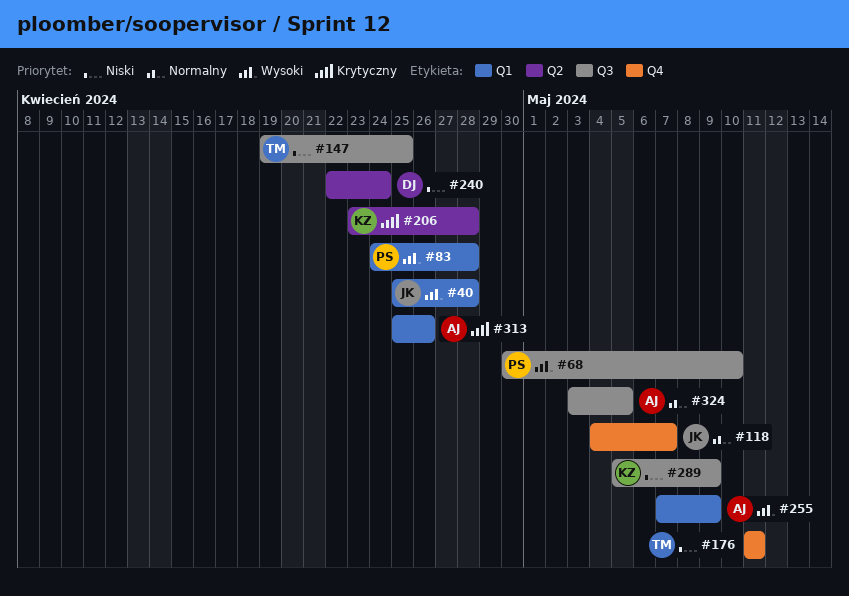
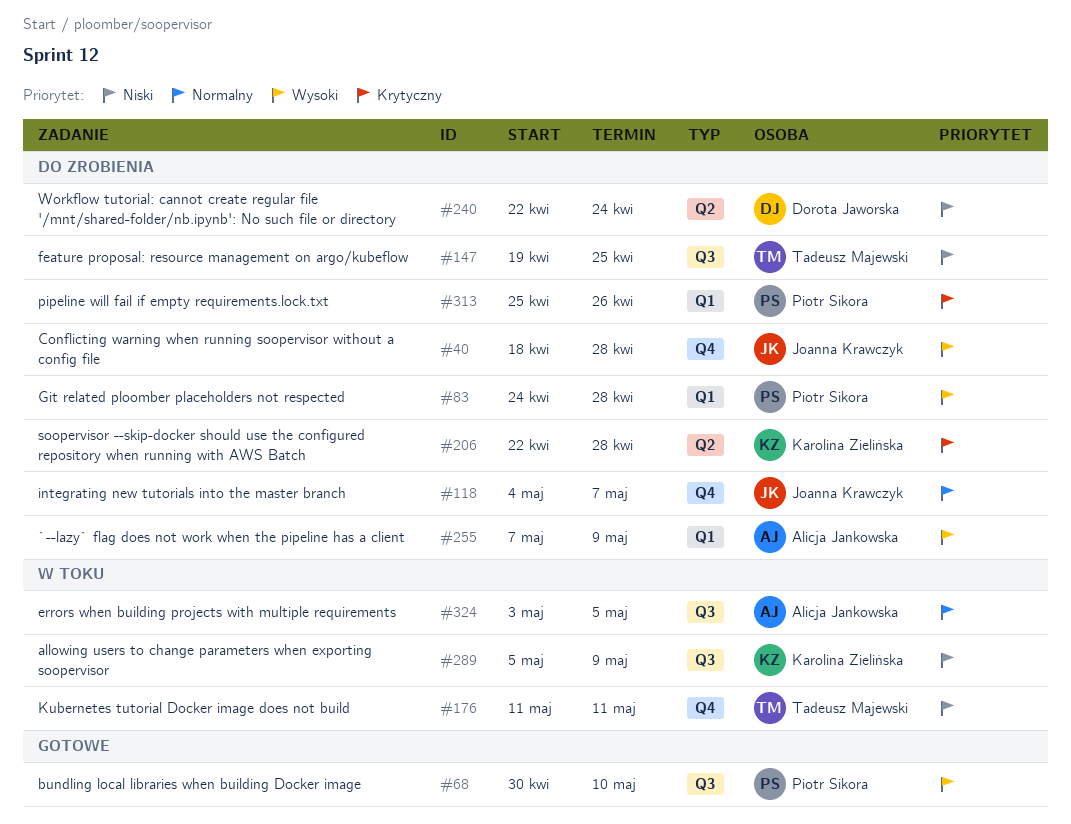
#40, label: Q1 -> Q4
#40, start: Apr 25 -> Apr 18
#206, start: Apr 23 -> Apr 22
#313, owner: Alicja Jankowska -> Piotr Sikora

